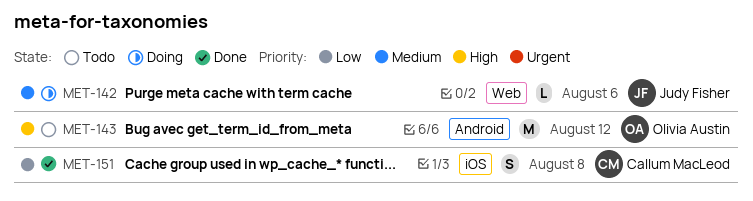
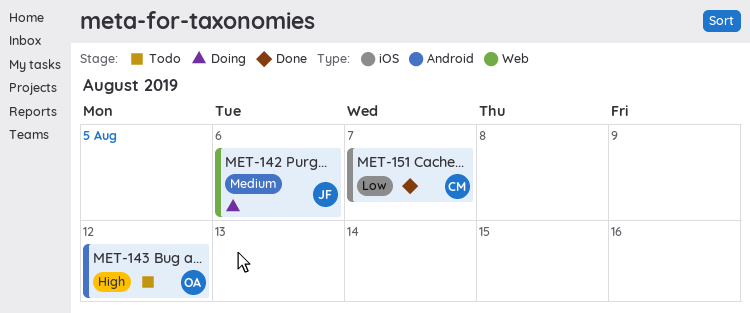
MET-151, due: Aug 8 -> Aug 7

